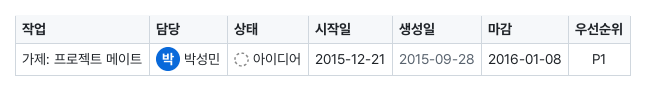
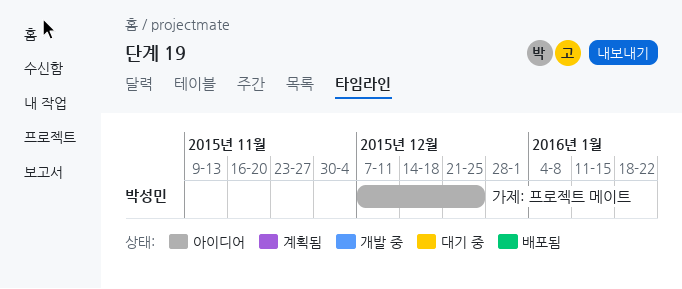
가제: 프로젝트 메이트, start: Dec 21 -> Dec 7
가제: 프로젝트 메이트, due: Jan 8 -> Dec 25

